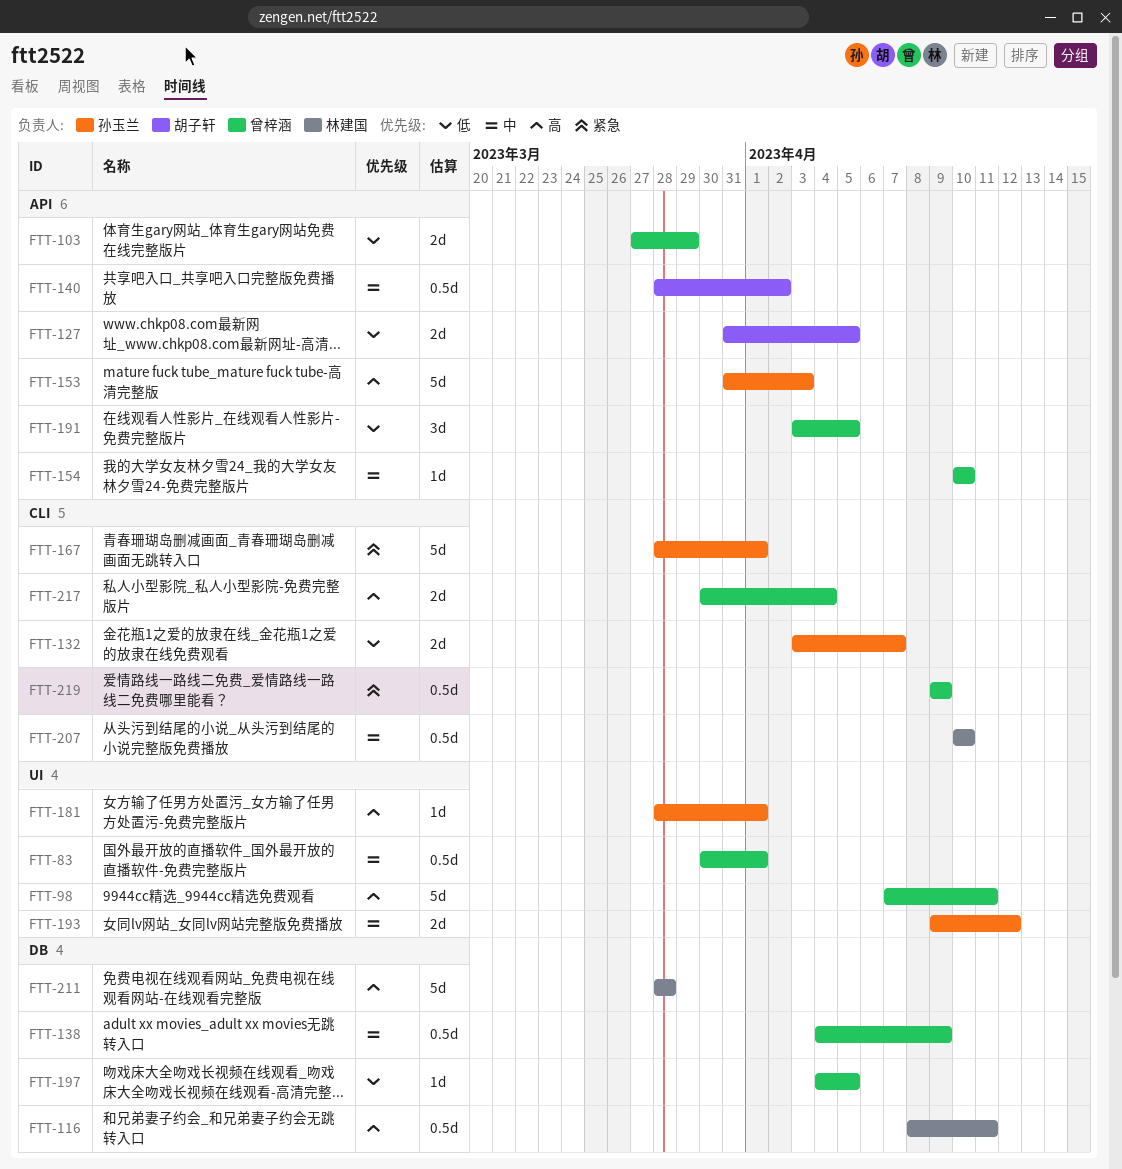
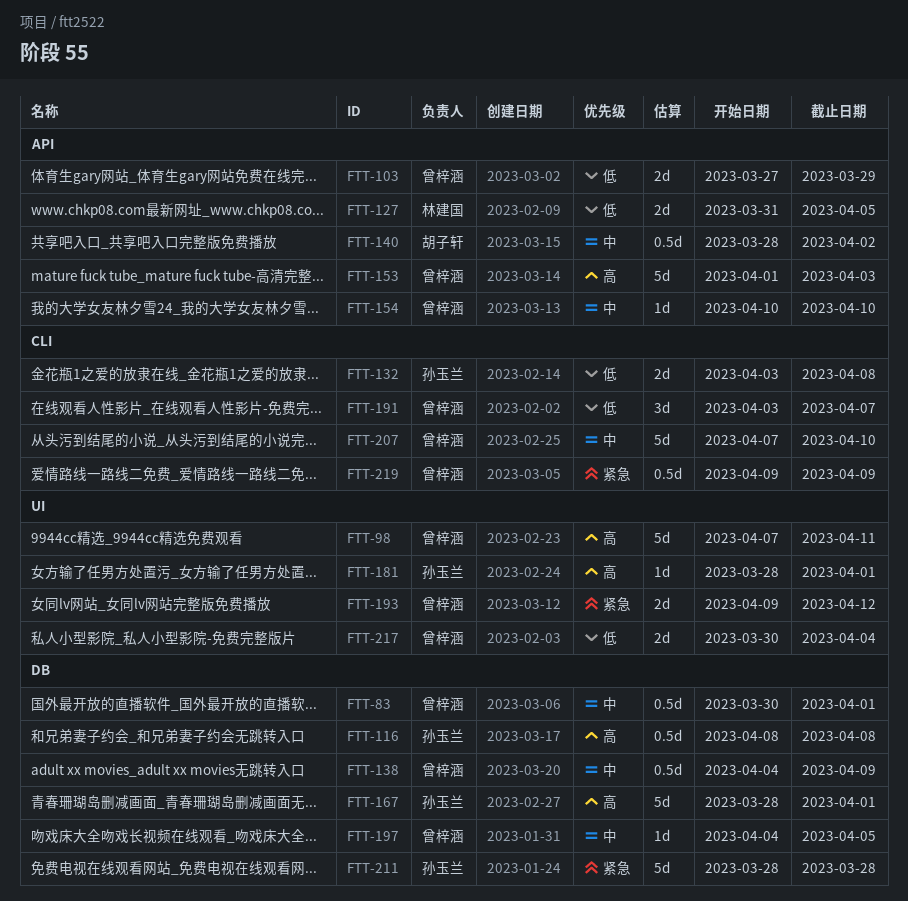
FTT-83, label: UI -> DB
FTT-116, owner: 林建国 -> 孙玉兰
FTT-116, due: Apr 11 -> Apr 8
FTT-127, owner: 胡子轩 -> 林建国
FTT-132, due: Apr 7 -> Apr 8
FTT-153, owner: 孙玉兰 -> 曾梓涵
FTT-153, start: Mar 31 -> Apr 1
FTT-167, priority: 紧急 -> 高
FTT-167, label: CLI -> DB
FTT-191, label: API -> CLI
FTT-191, due: Apr 5 -> Apr 7
FTT-193, owner: 孙玉兰 -> 曾梓涵
FTT-193, priority: 中 -> 紧急
FTT-197, priority: 低 -> 中
FTT-207, owner: 林建国 -> 曾梓涵
FTT-207, estimate: 0.5d -> 5d
FTT-207, start: Apr 10 -> Apr 7
FTT-211, owner: 林建国 -> 孙玉兰
FTT-211, priority: 高 -> 紧急
FTT-217, priority: 高 -> 低
FTT-217, label: CLI -> UI

